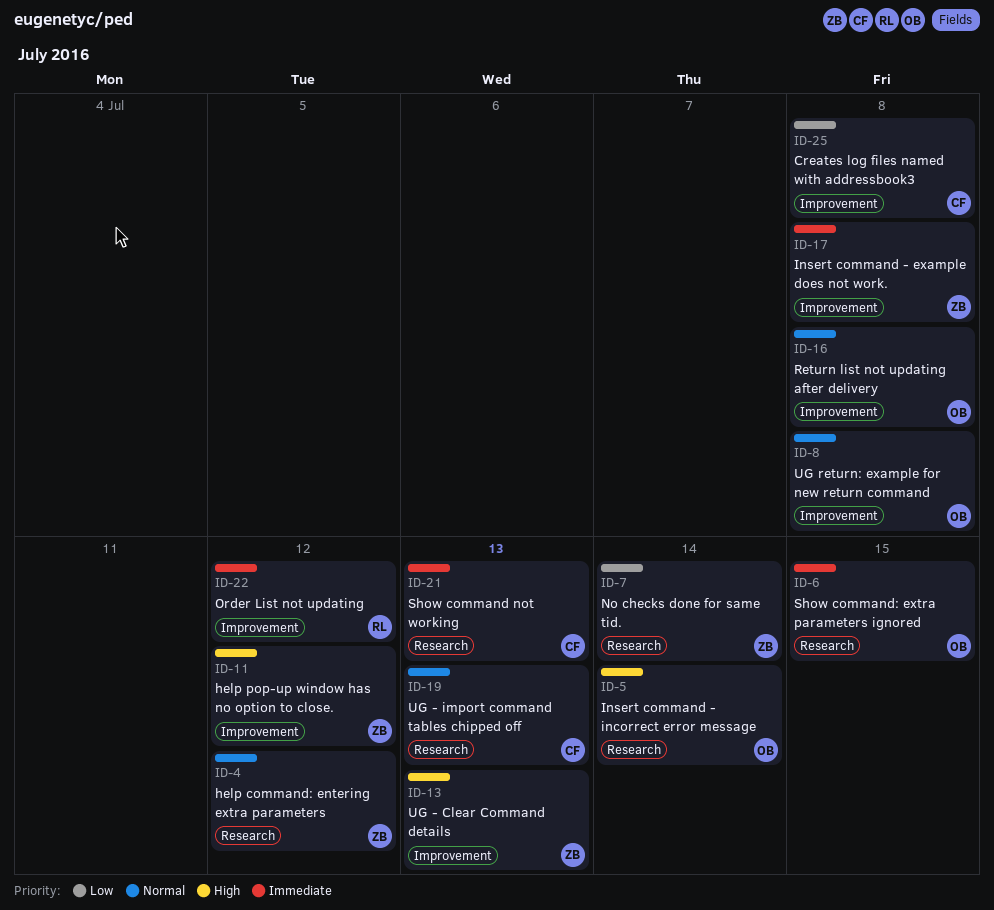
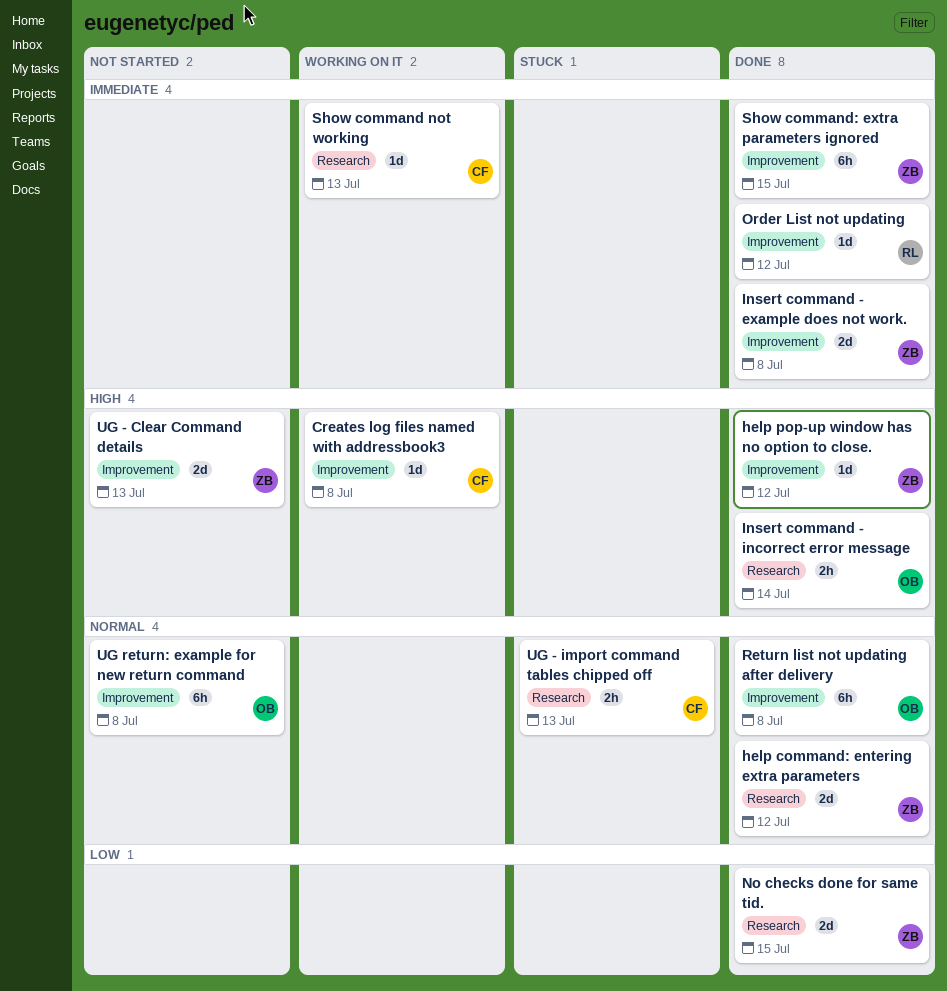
Creates log files named with addressbook3, priority: Low -> High
No checks done for same tid., due: Jul 14 -> Jul 15
Show command: extra parameters ignored, owner: OB -> ZB
Show command: extra parameters ignored, label: Research -> Improvement

